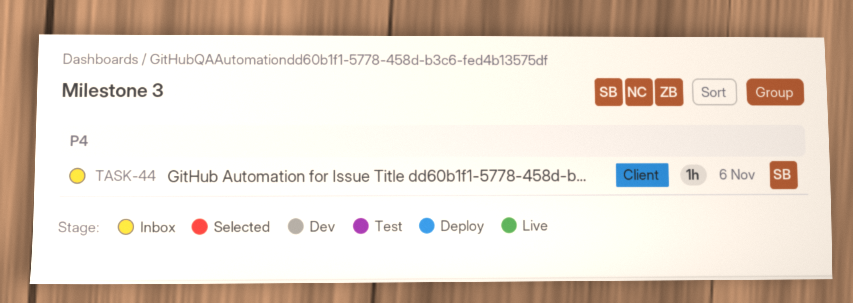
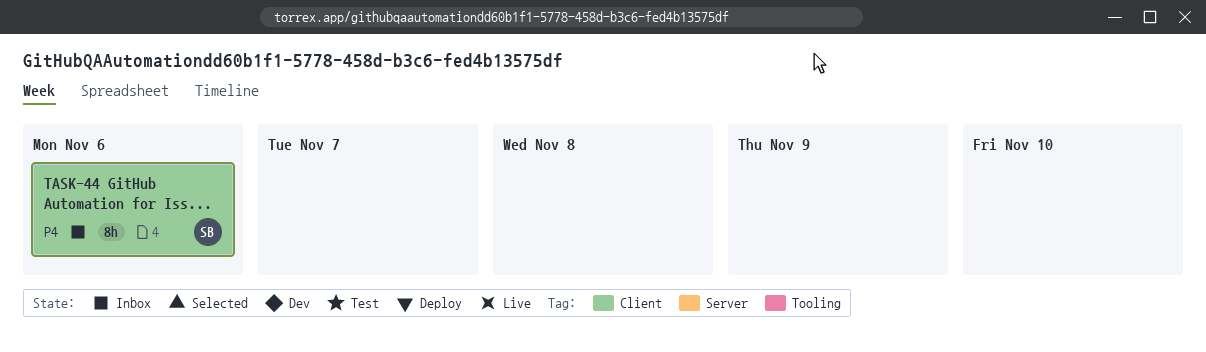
TASK-44, estimate: 1h -> 8h

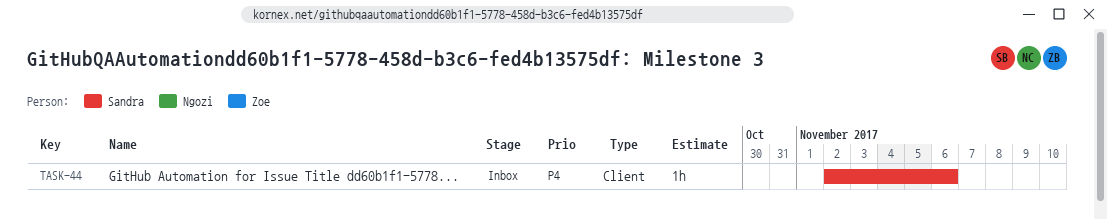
TASK-44, estimate: 8h -> 1h

